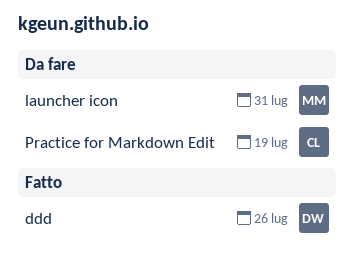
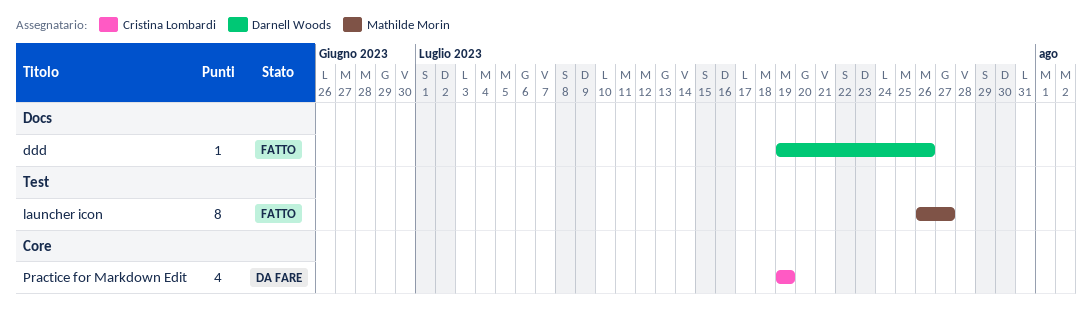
launcher icon, status: Da fare -> Fatto
launcher icon, due: Jul 31 -> Jul 27

